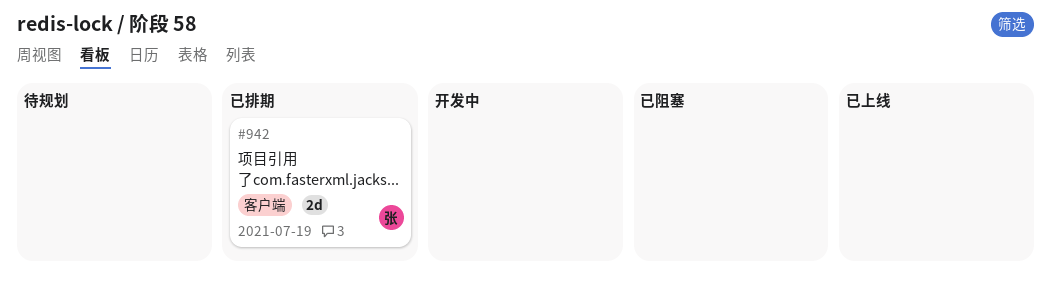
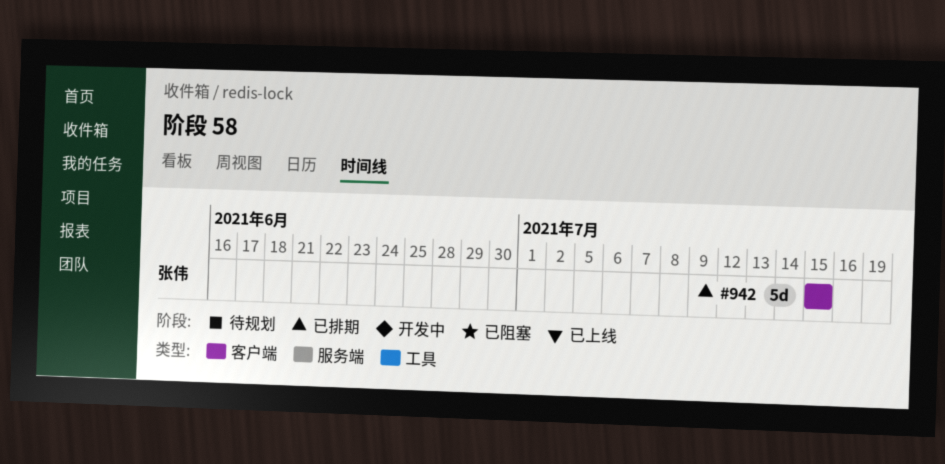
#942, estimate: 2d -> 5d
#942, due: Jul 19 -> Jul 15

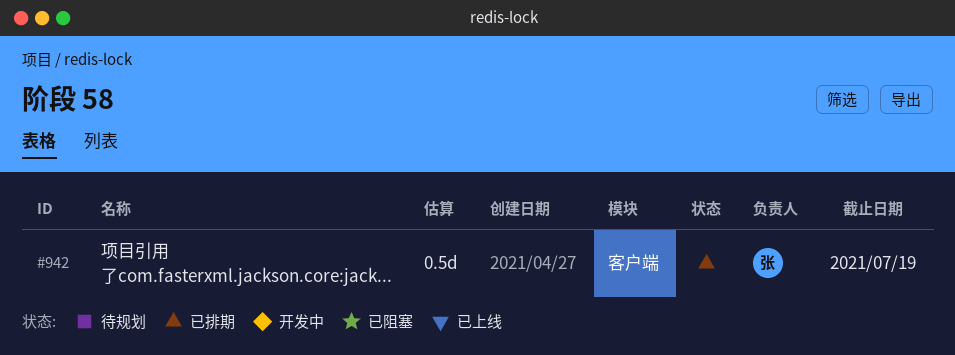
#942, estimate: 5d -> 0.5d
#942, due: Jul 15 -> Jul 19

